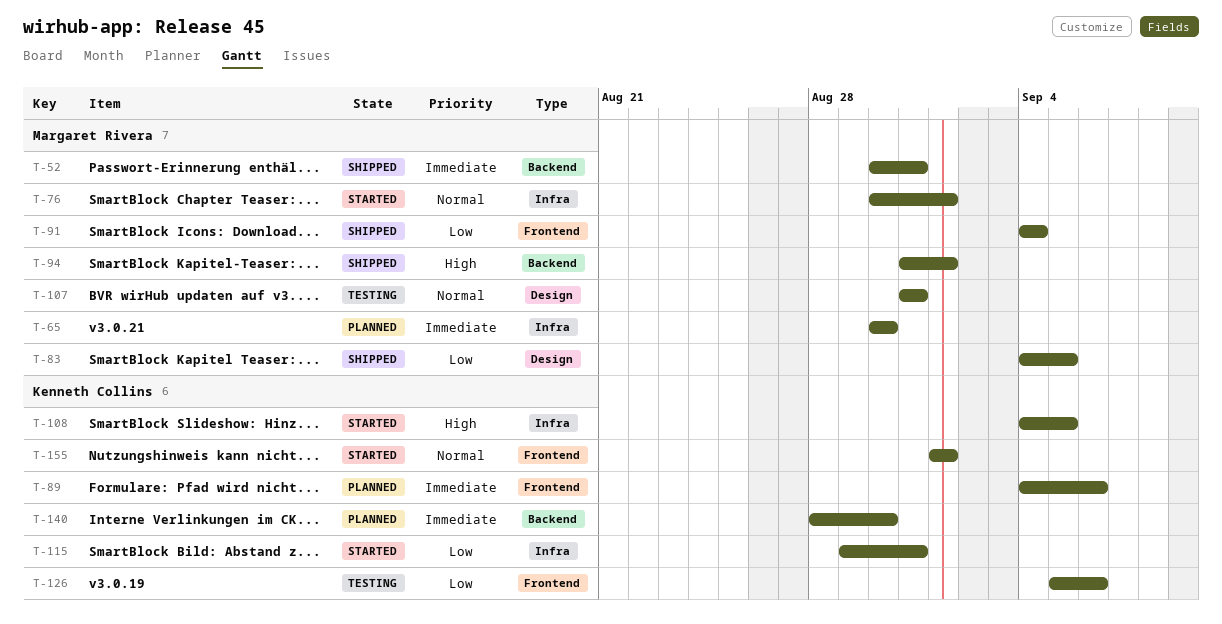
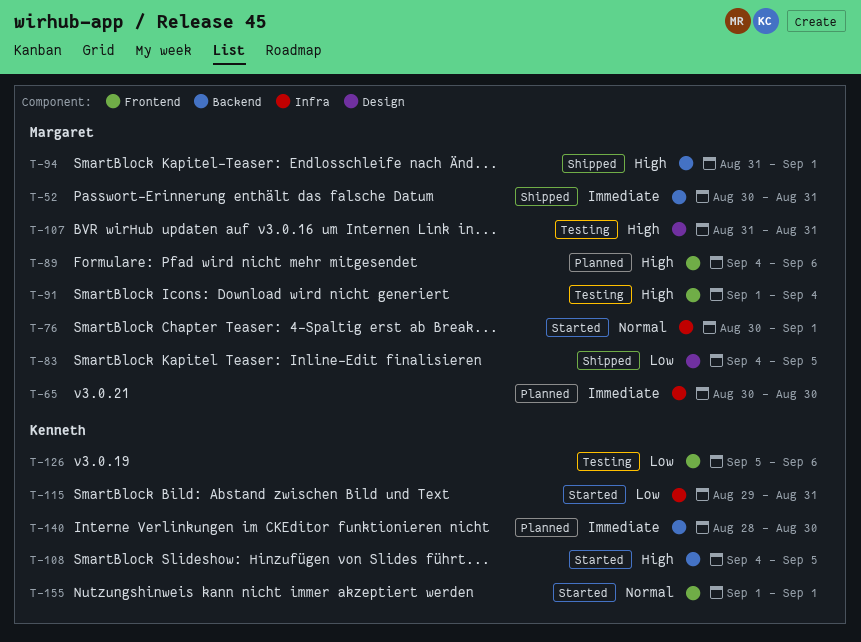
T-89, owner: Kenneth Collins -> Margaret Rivera
T-89, priority: Immediate -> High
T-91, status: Shipped -> Testing
T-91, priority: Low -> High
T-91, start: Sep 4 -> Sep 1
T-107, priority: Normal -> High
T-108, label: Infra -> Backend

